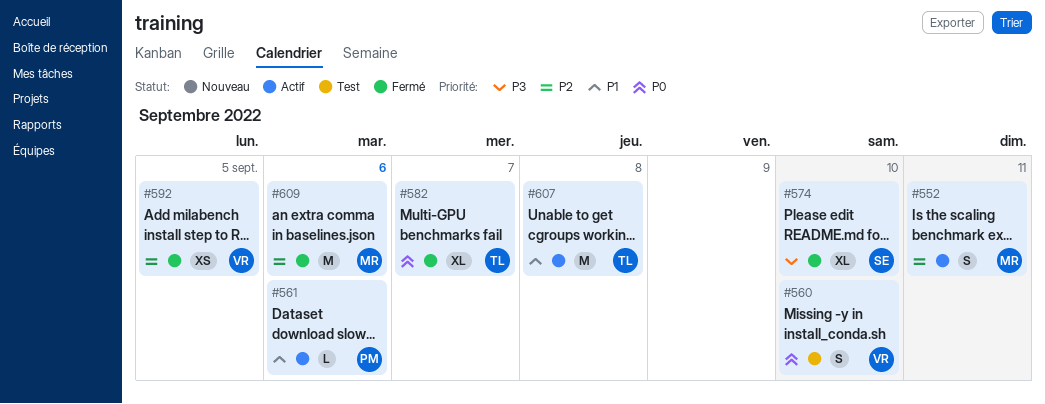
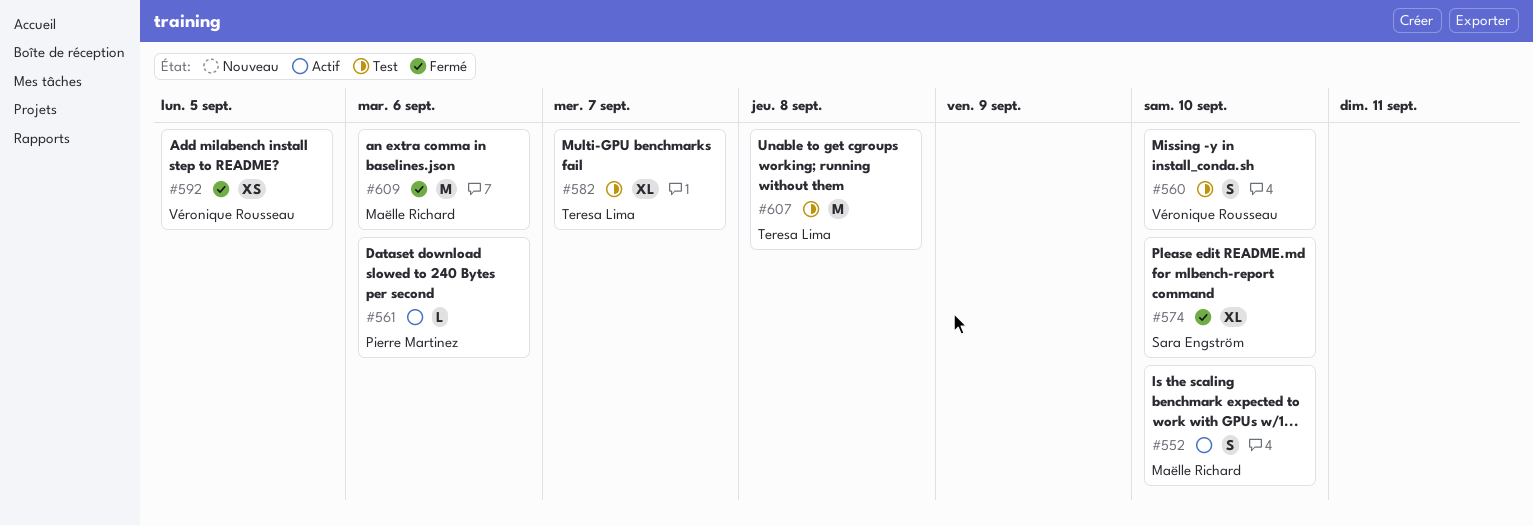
#552, due: Sep 11 -> Sep 10
#582, status: Fermé -> Test
#607, status: Actif -> Test

